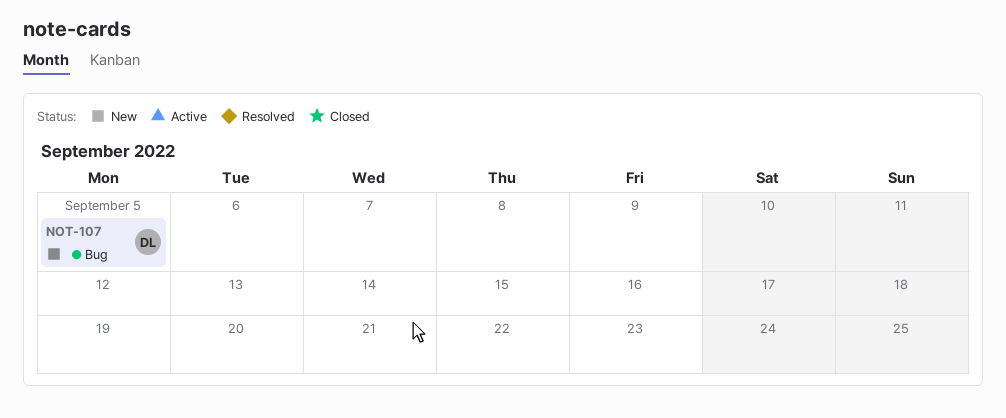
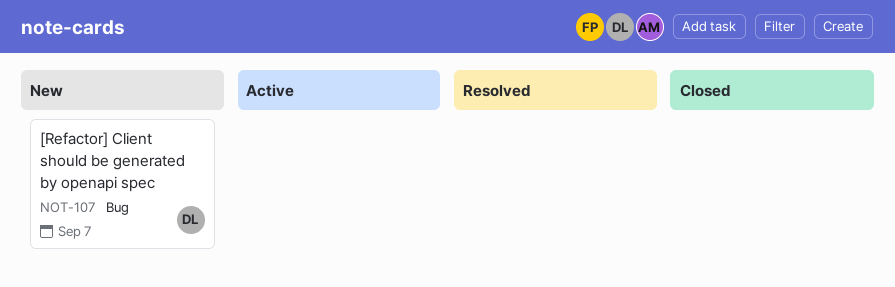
NOT-107, due: Sep 5 -> Sep 7

